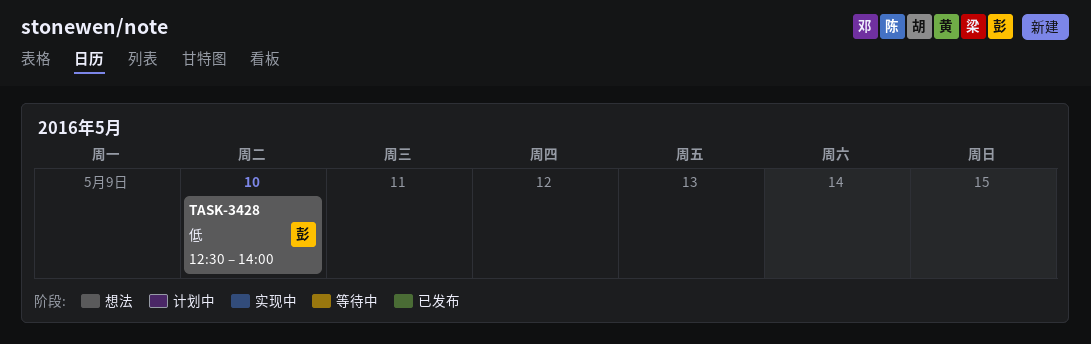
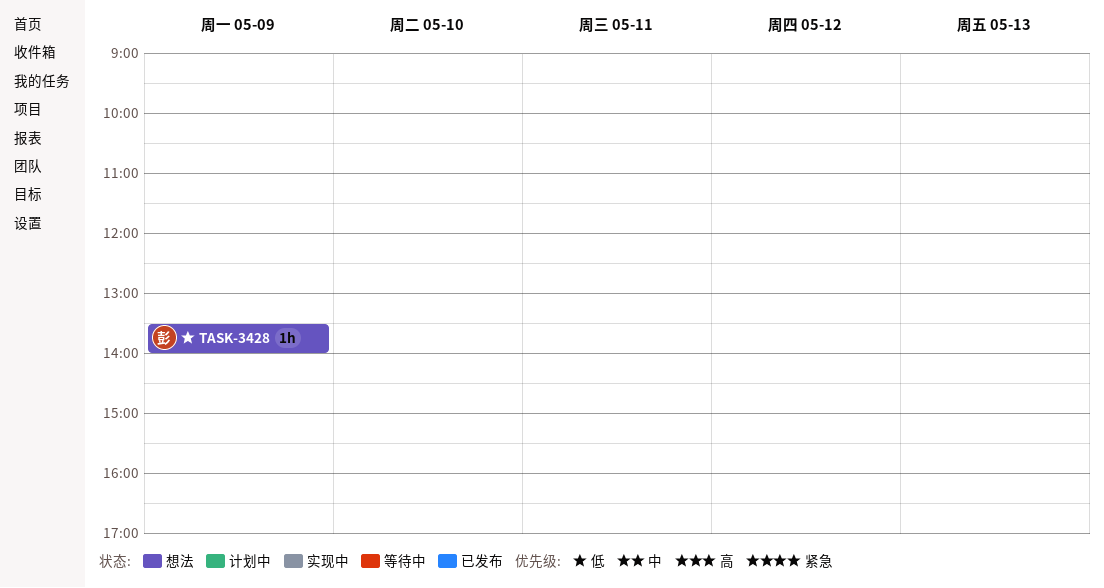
TASK-3428, day: May 10 -> May 9
TASK-3428, begins: 12:30 -> 13:30

